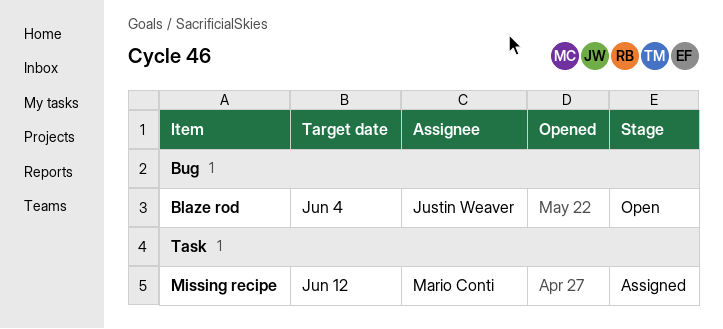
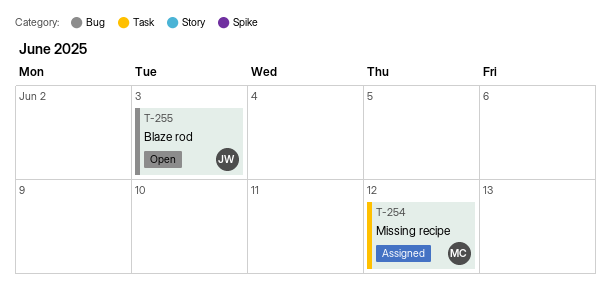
Blaze rod, due: Jun 4 -> Jun 3

